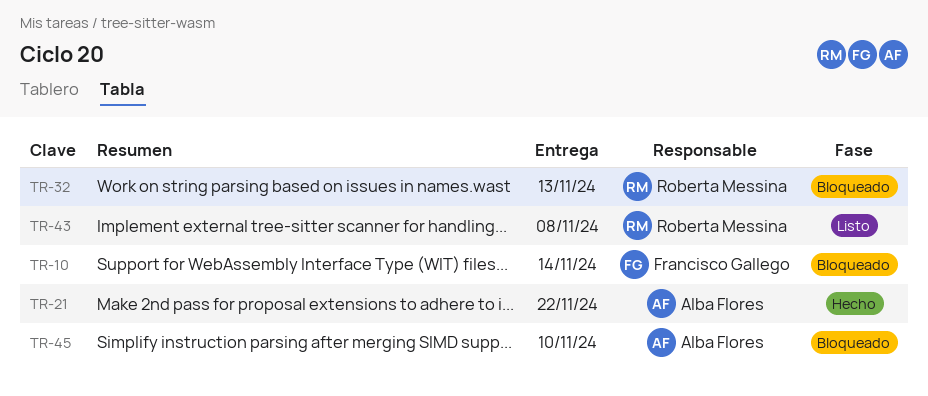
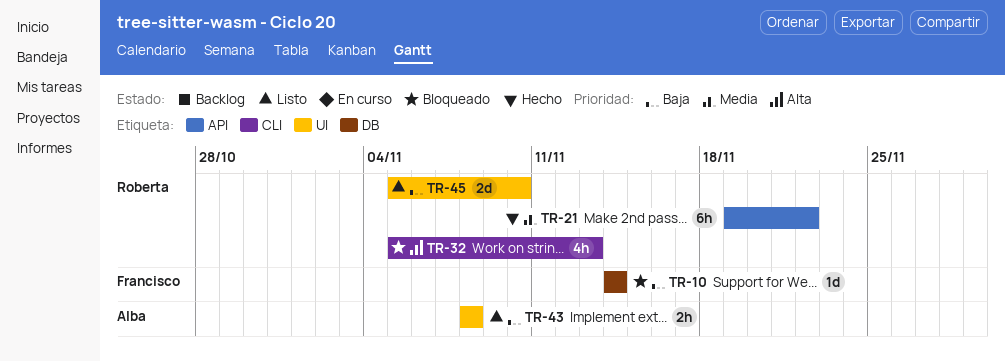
TR-21, owner: Alba Flores -> Roberta Messina
TR-43, owner: Roberta Messina -> Alba Flores
TR-45, status: Bloqueado -> Listo
TR-45, owner: Alba Flores -> Roberta Messina

